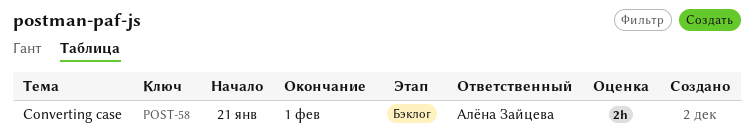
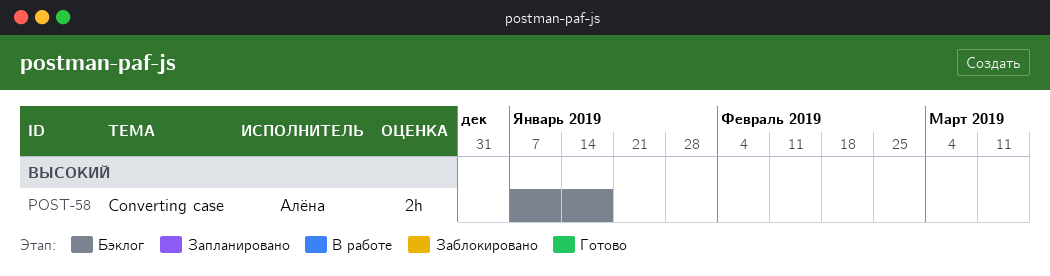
POST-58, start: Jan 21 -> Jan 7
POST-58, due: Feb 1 -> Jan 18

